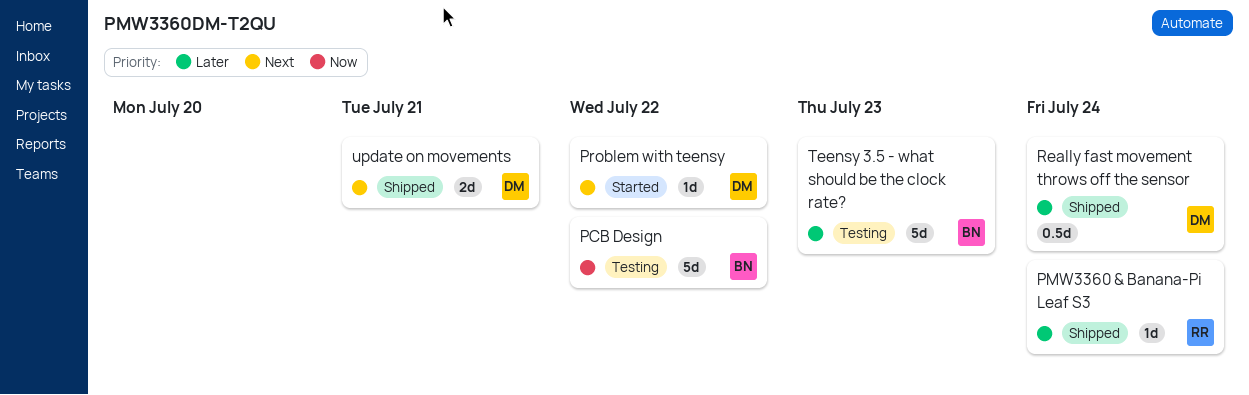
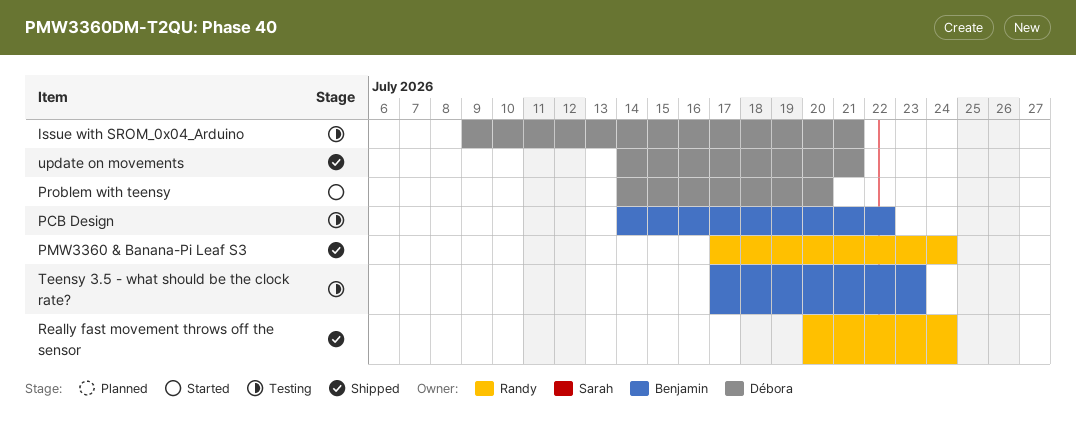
Issue with SROM_0x04_Arduino: none -> present
Problem with teensy, due: Jul 22 -> Jul 20
Really fast movement throws off the sensor, owner: Débora -> Randy

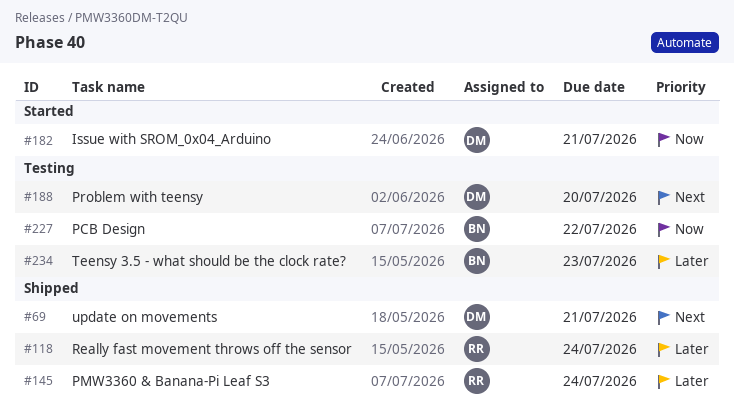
Issue with SROM_0x04_Arduino, status: Testing -> Started
Problem with teensy, status: Started -> Testing

